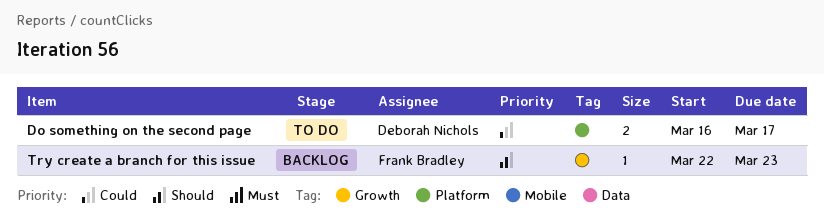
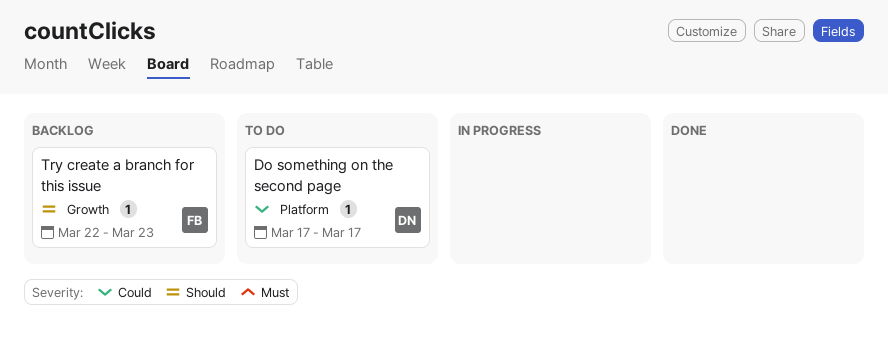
Do something on the second page, estimate: 2 -> 1
Do something on the second page, start: Mar 16 -> Mar 17

